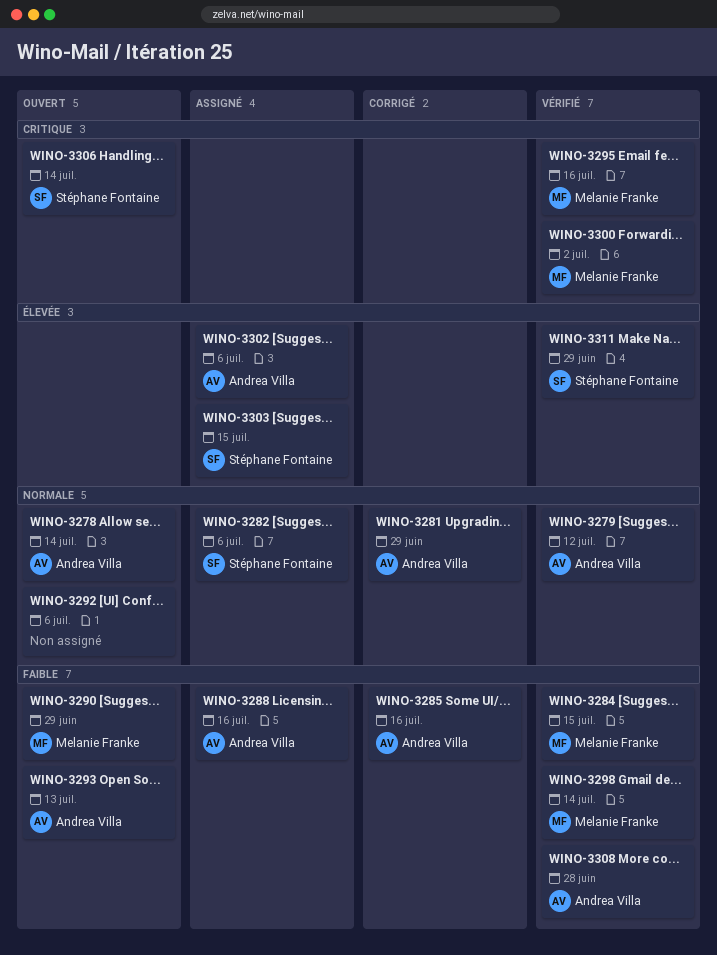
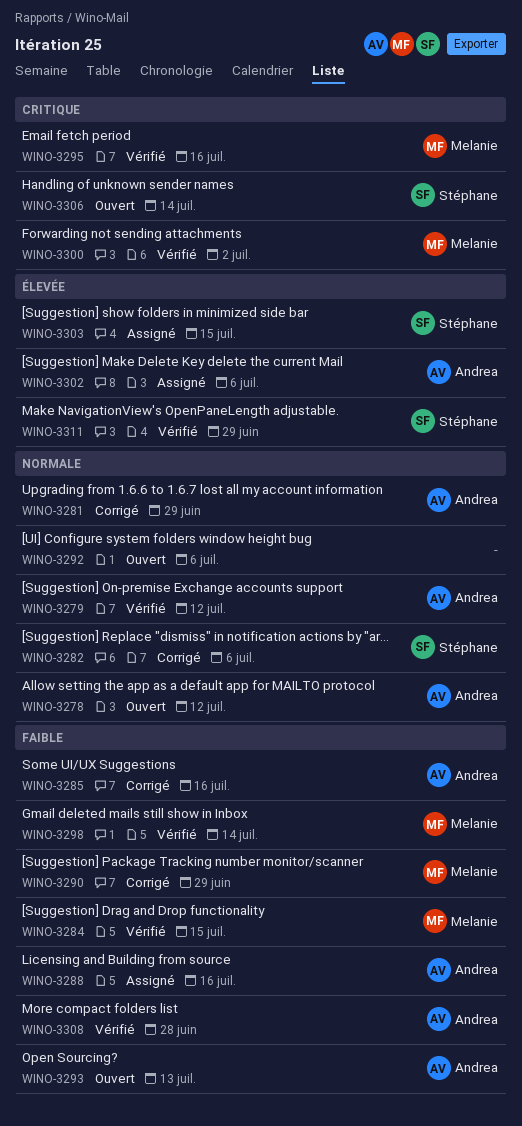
WINO-3278, due: Jul 14 -> Jul 12
WINO-3282, status: Assigné -> Corrigé
WINO-3290, status: Ouvert -> Corrigé

